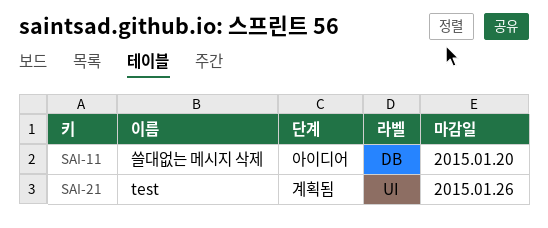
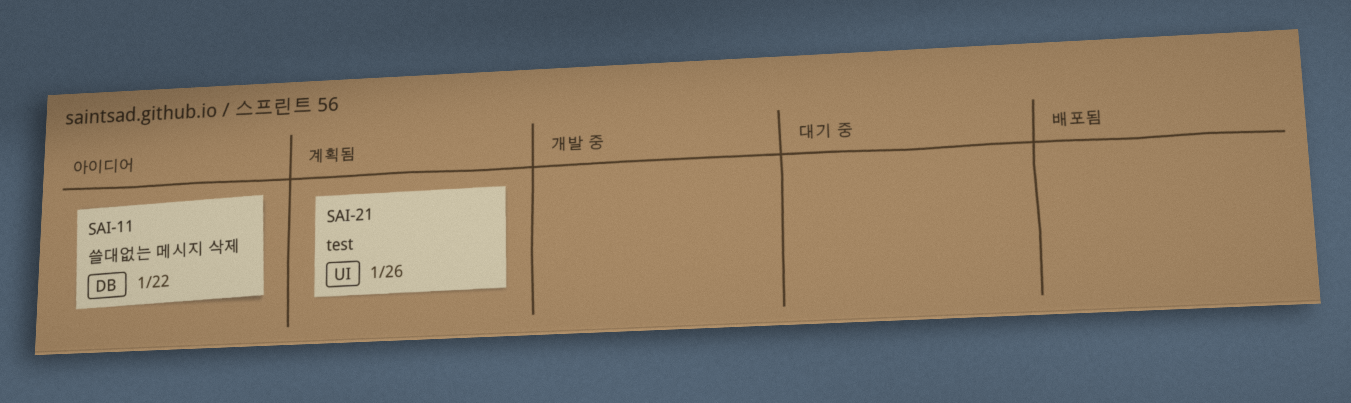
SAI-11, due: Jan 20 -> Jan 22

